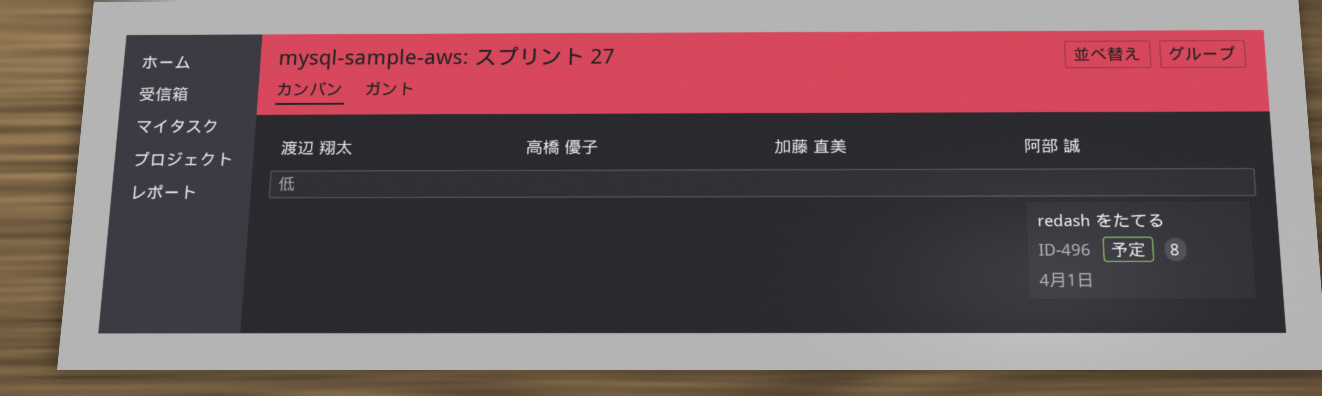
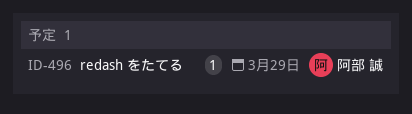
ID-496, estimate: 8 -> 1
ID-496, due: Apr 1 -> Mar 29

